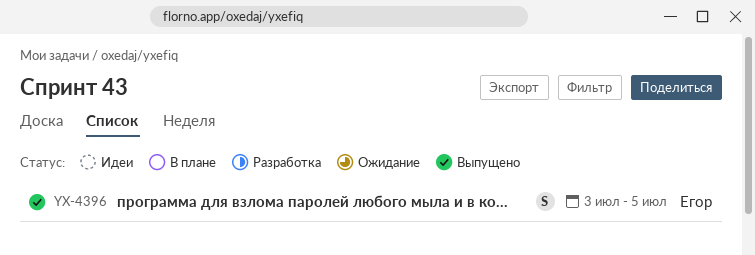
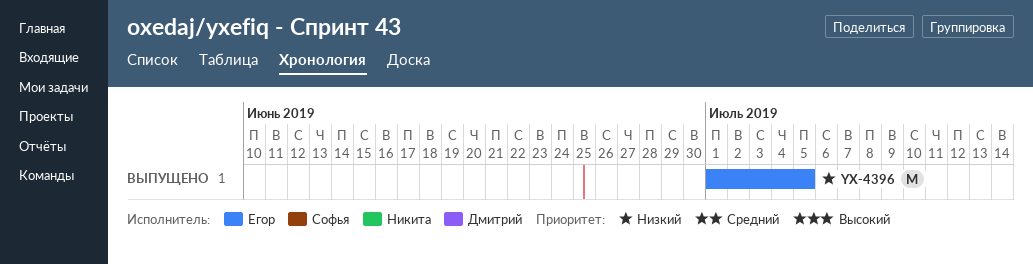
YX-4396, estimate: S -> M
YX-4396, start: Jul 3 -> Jul 1

